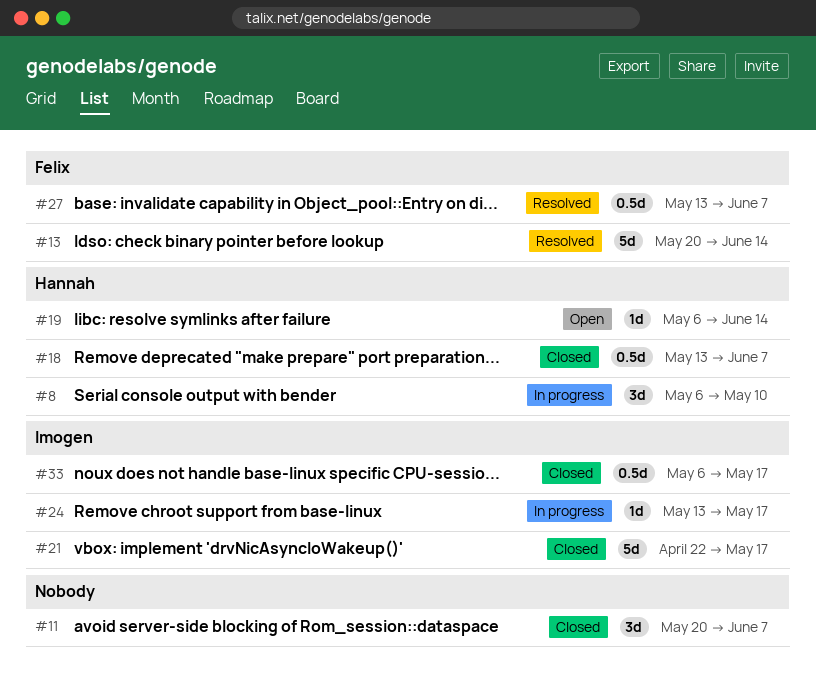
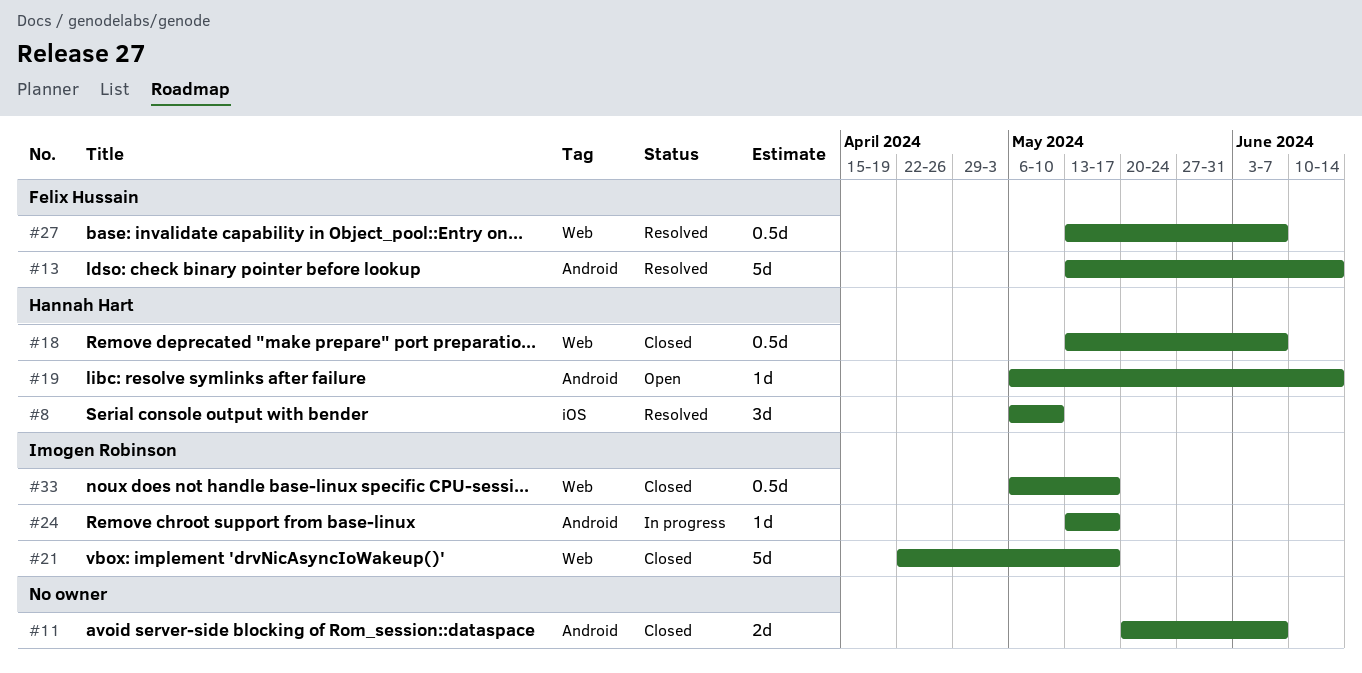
#8, status: In progress -> Resolved
#11, estimate: 3d -> 2d
#13, start: May 20 -> May 13

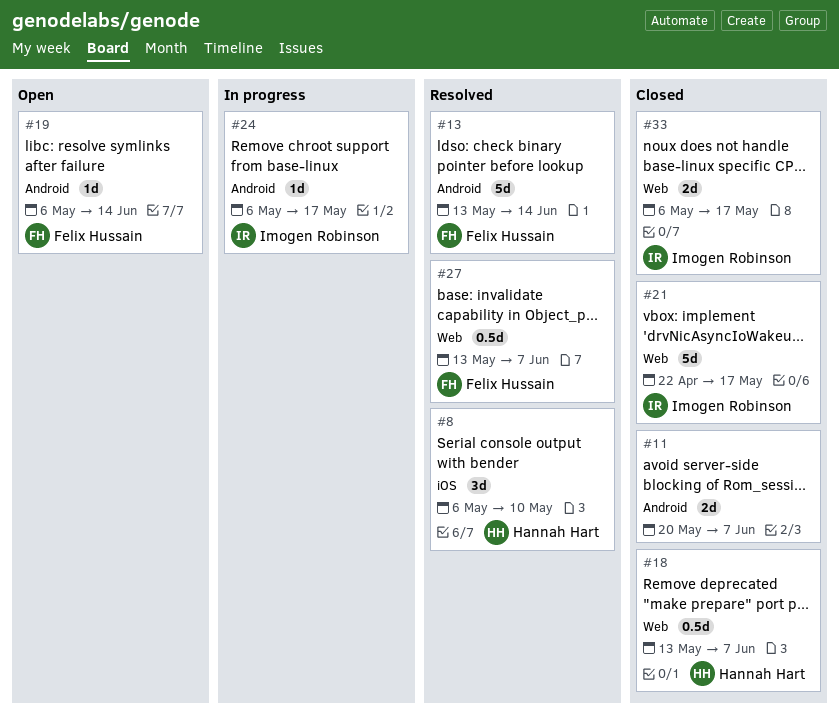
#19, owner: Hannah Hart -> Felix Hussain
#24, start: May 13 -> May 6
#33, estimate: 0.5d -> 2d

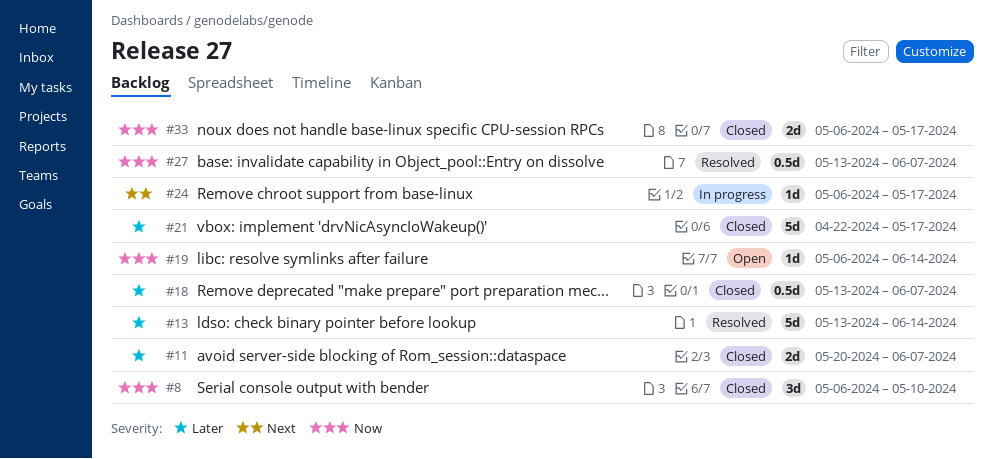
#8, status: Resolved -> Closed

